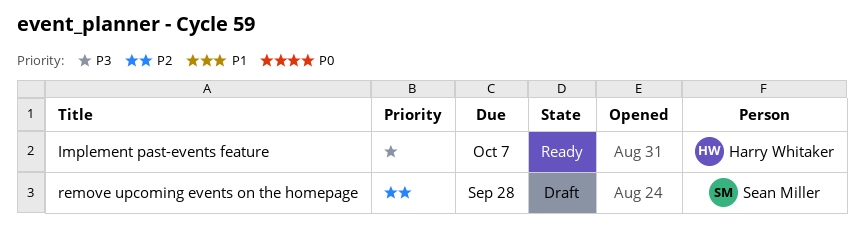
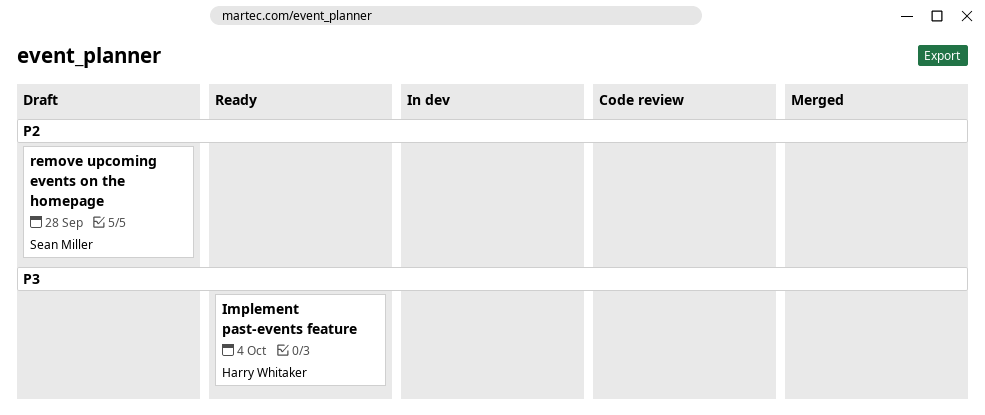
Implement past-events feature, due: Oct 7 -> Oct 4

